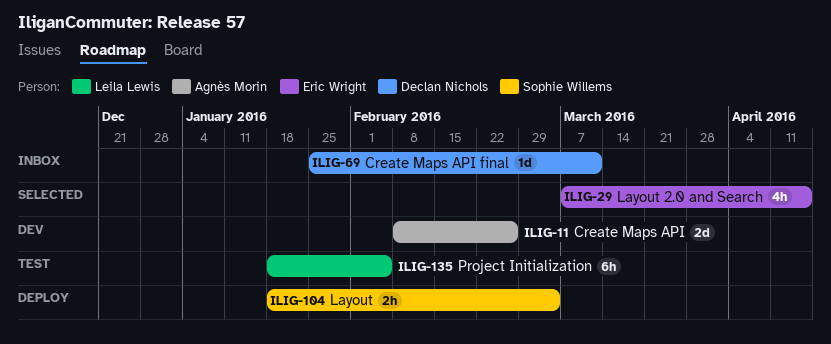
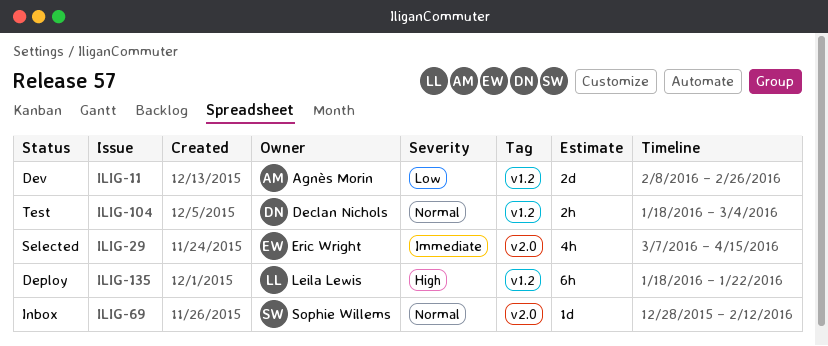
ILIG-69, owner: Declan Nichols -> Sophie Willems
ILIG-69, start: Jan 25 -> Dec 28
ILIG-69, due: Mar 11 -> Feb 12
ILIG-104, status: Deploy -> Test
ILIG-104, owner: Sophie Willems -> Declan Nichols
ILIG-135, status: Test -> Deploy
ILIG-135, due: Feb 5 -> Jan 22

